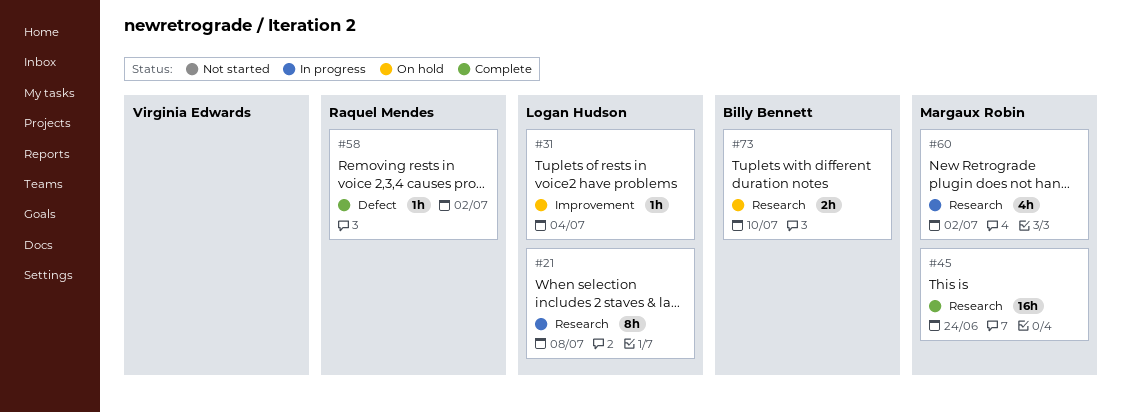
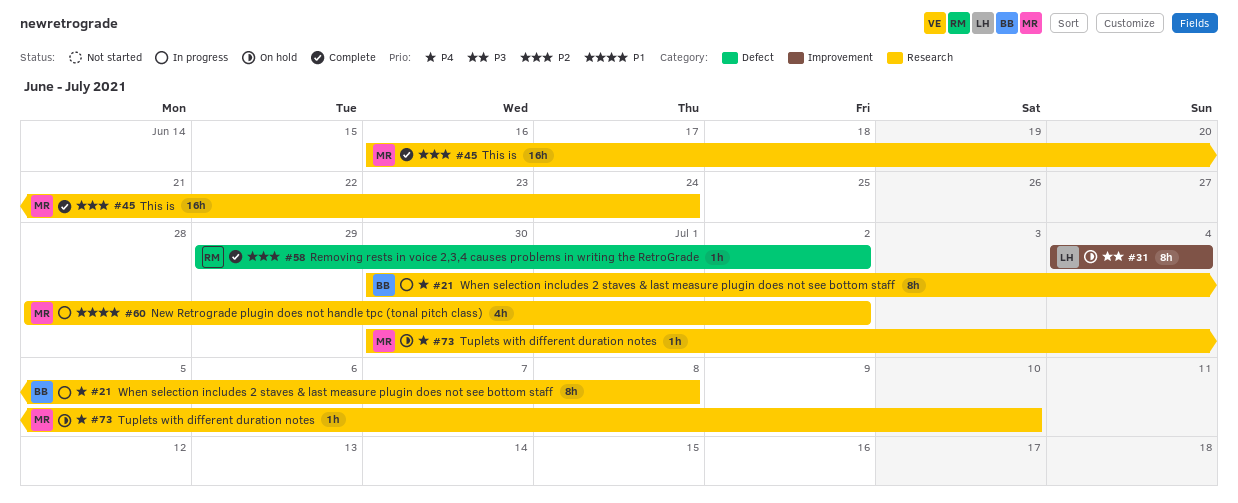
#21, owner: Logan Hudson -> Billy Bennett
#31, estimate: 1h -> 8h
#73, owner: Billy Bennett -> Margaux Robin
#73, estimate: 2h -> 1h

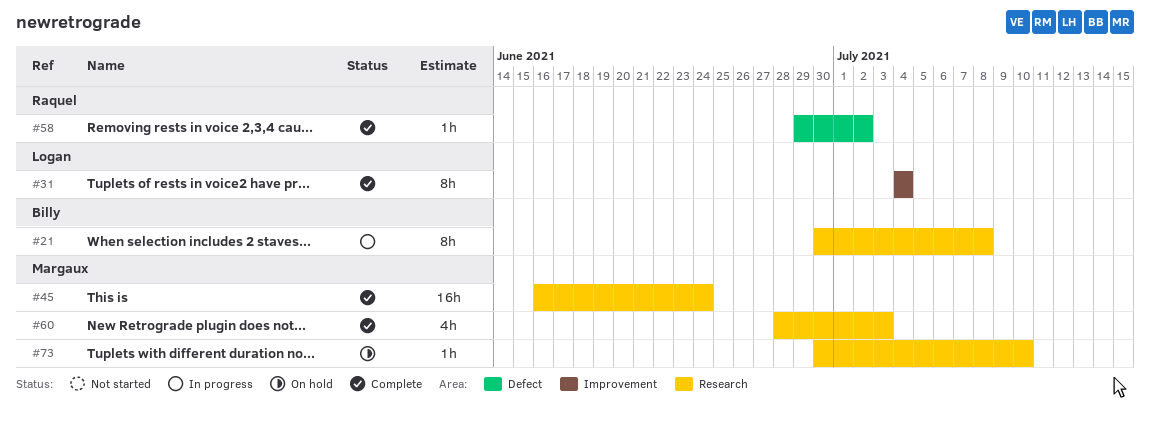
#31, status: On hold -> Complete
#60, status: In progress -> Complete
#60, due: Jul 2 -> Jul 3

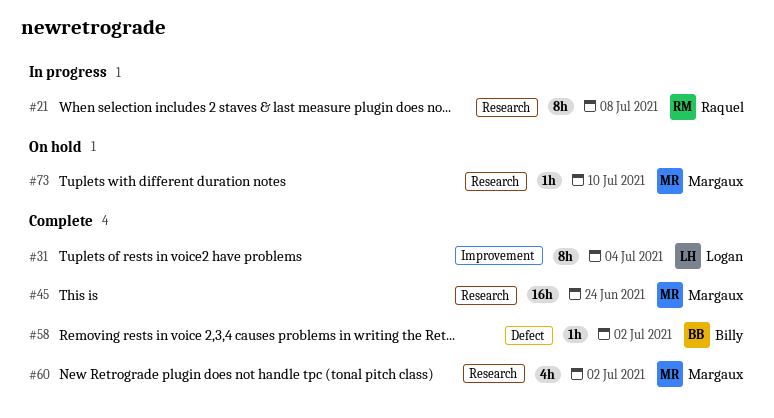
#21, owner: Billy -> Raquel
#58, owner: Raquel -> Billy
#60, due: Jul 3 -> Jul 2

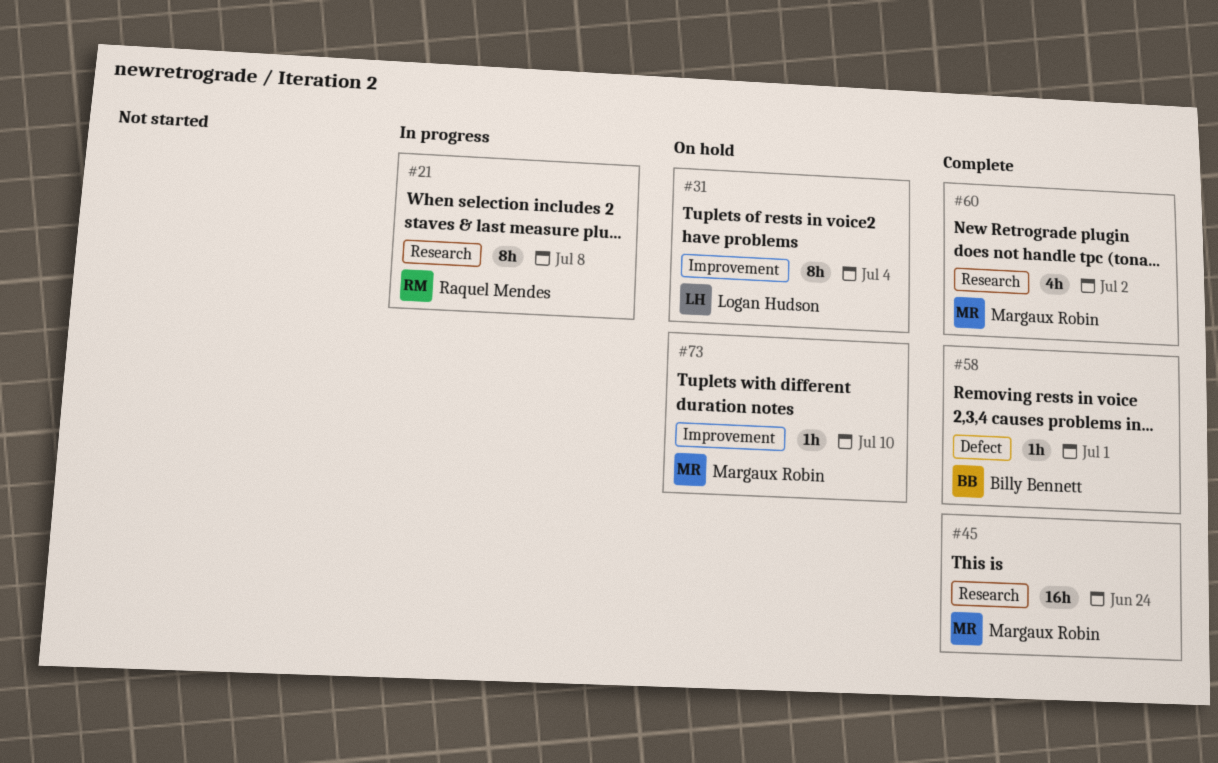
#31, status: Complete -> On hold
#58, due: Jul 2 -> Jul 1
#73, label: Research -> Improvement

